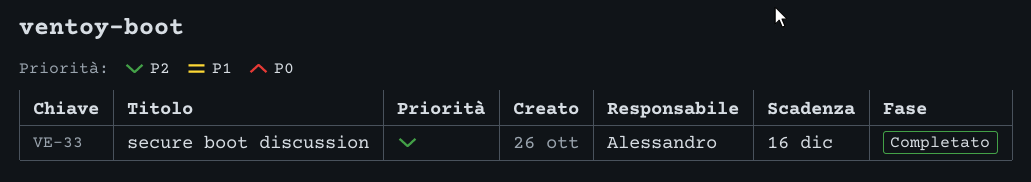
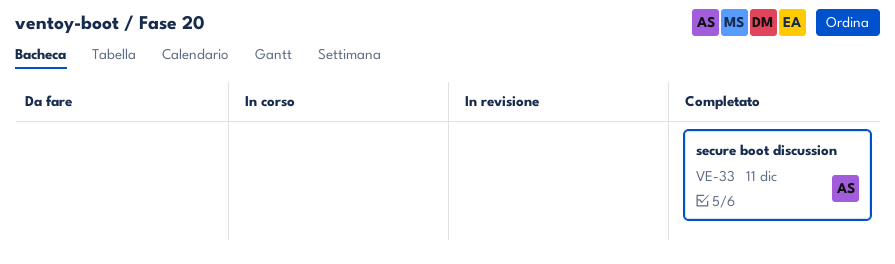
VE-33, due: Dec 16 -> Dec 11

